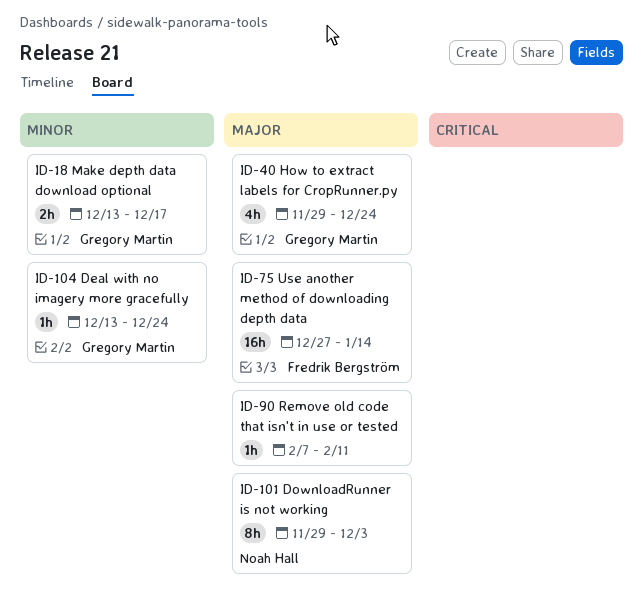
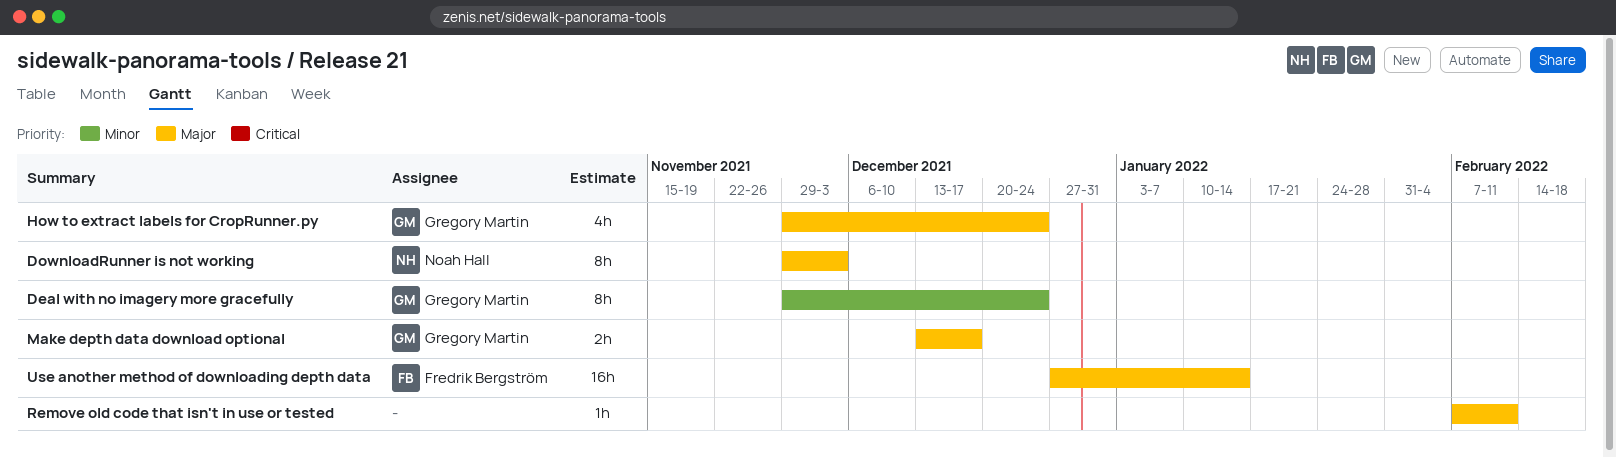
Deal with no imagery more gracefully, estimate: 1h -> 8h
Deal with no imagery more gracefully, start: Dec 13 -> Nov 29
Make depth data download optional, priority: Minor -> Major

